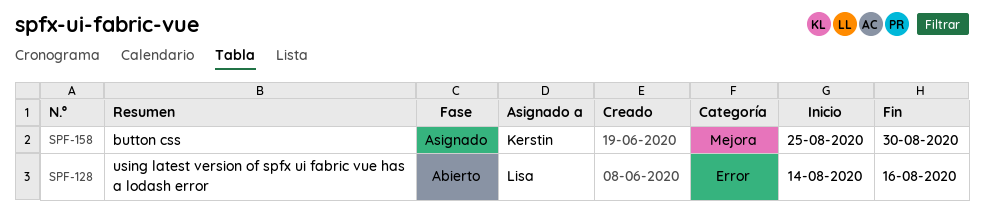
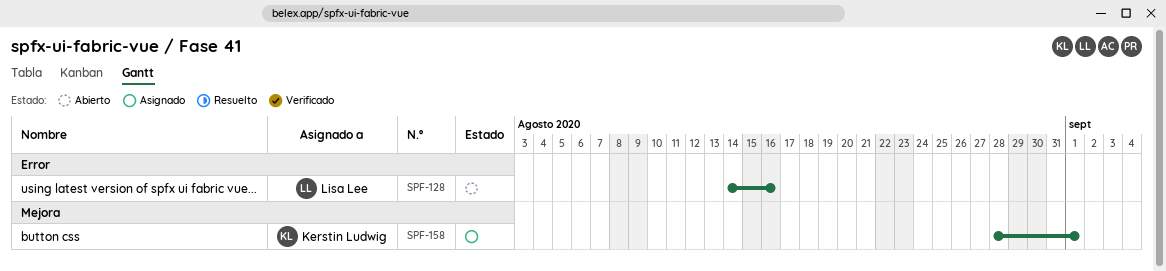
SPF-158, start: Aug 25 -> Aug 28
SPF-158, due: Aug 30 -> Sep 1

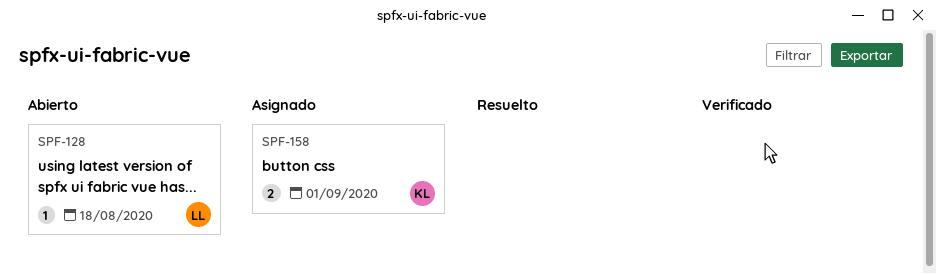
SPF-128, due: Aug 16 -> Aug 18

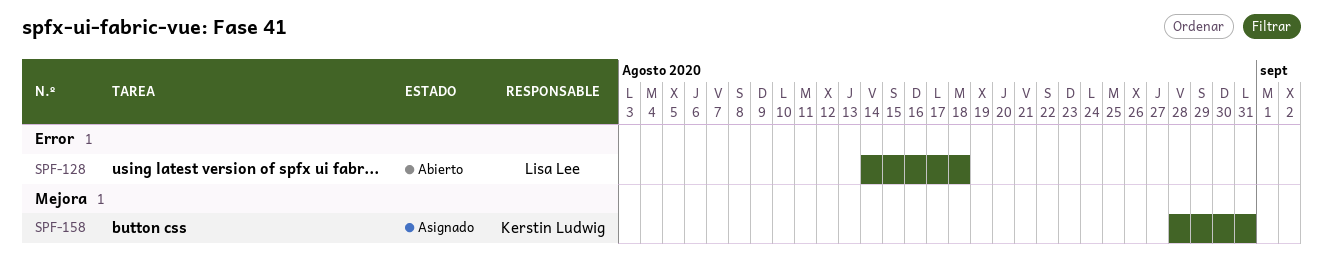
SPF-158, due: Sep 1 -> Aug 31

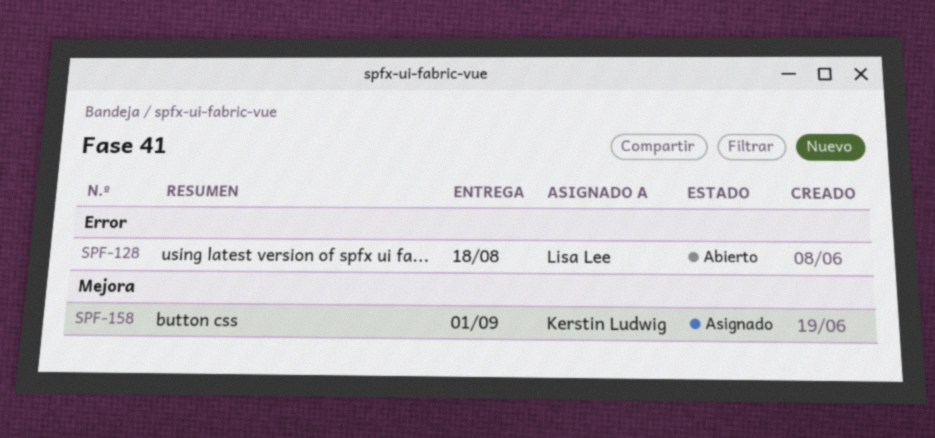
SPF-158, due: Aug 31 -> Sep 1

